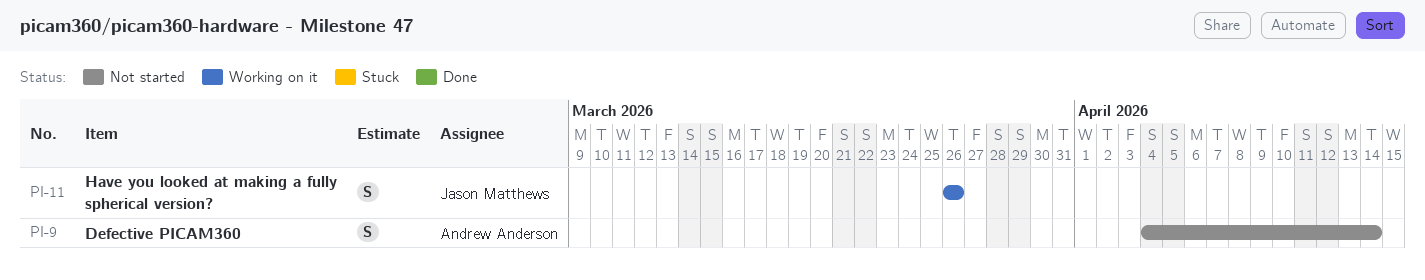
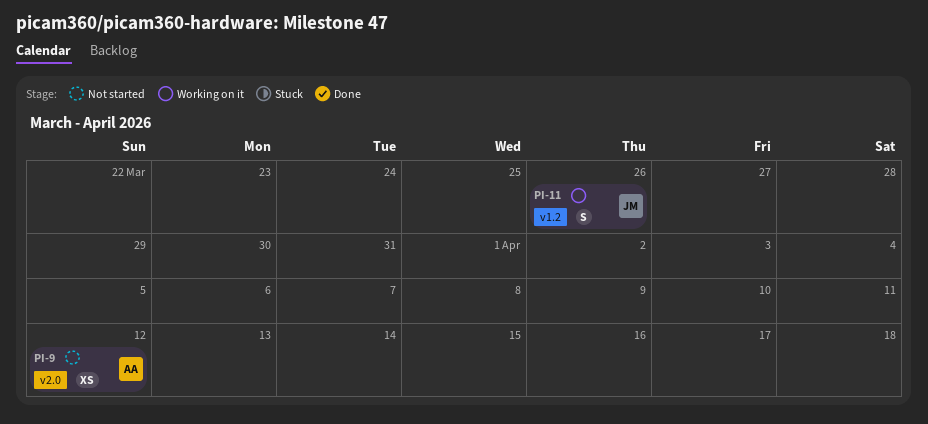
PI-9, estimate: S -> XS
PI-9, due: Apr 14 -> Apr 12

